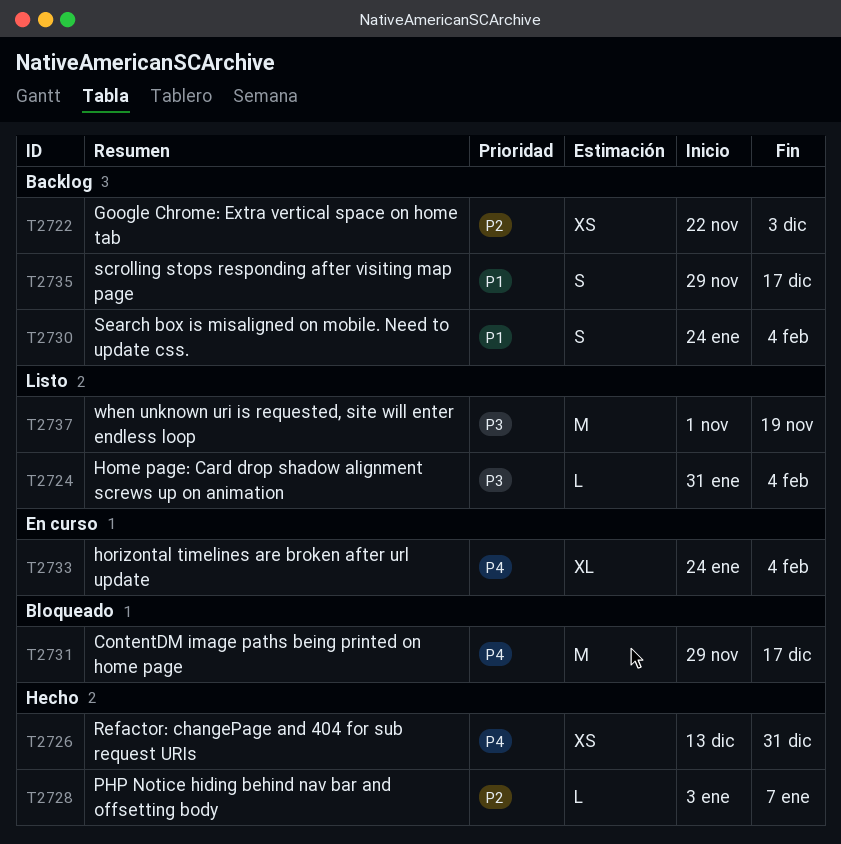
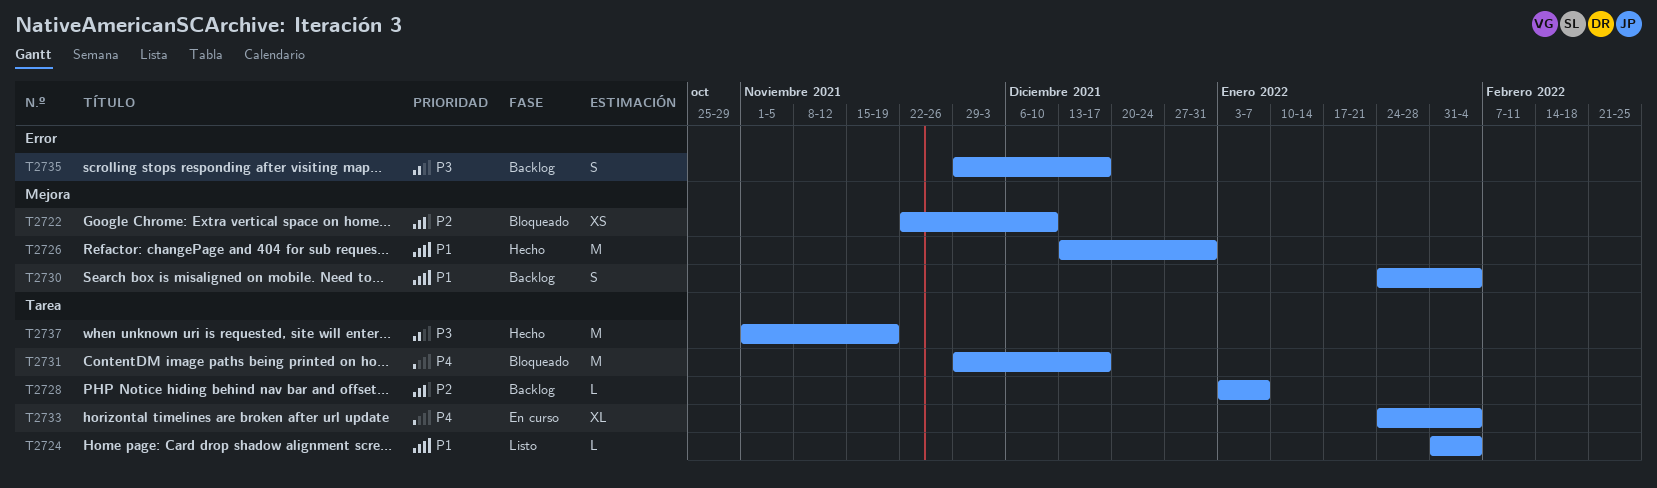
T2722, status: Backlog -> Bloqueado
T2722, due: Dec 3 -> Dec 10
T2724, priority: P3 -> P1
T2726, priority: P4 -> P1
T2726, estimate: XS -> M
T2728, status: Hecho -> Backlog
T2735, priority: P1 -> P3
T2737, status: Listo -> Hecho

